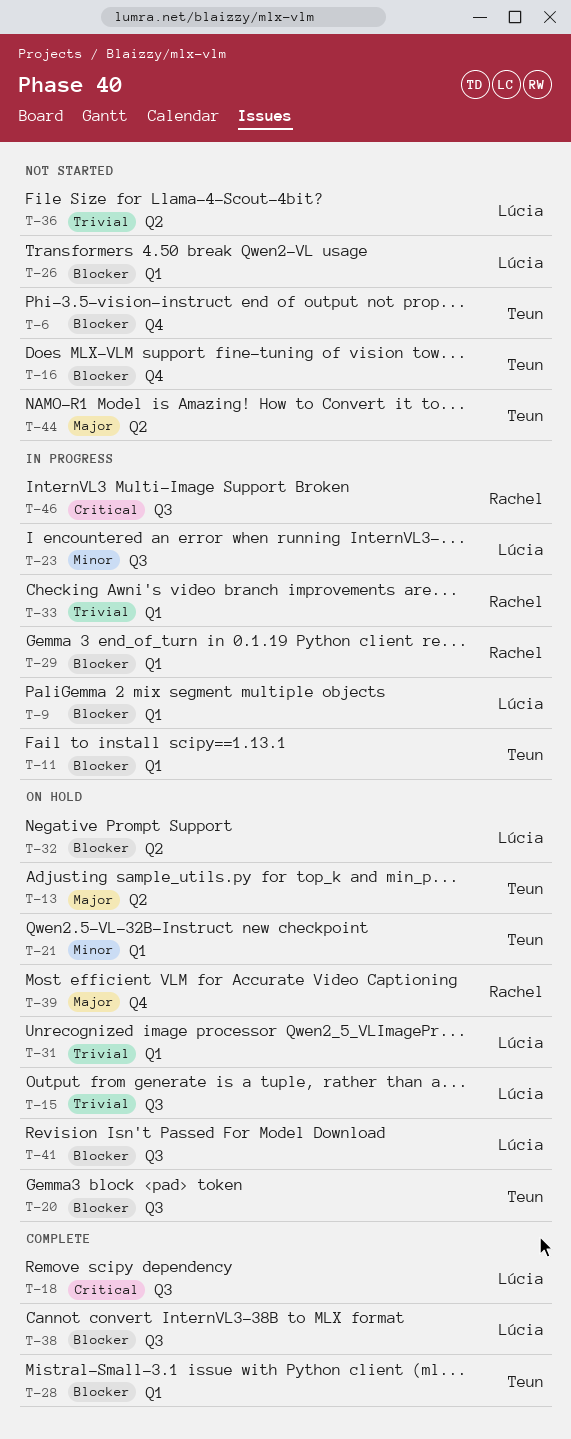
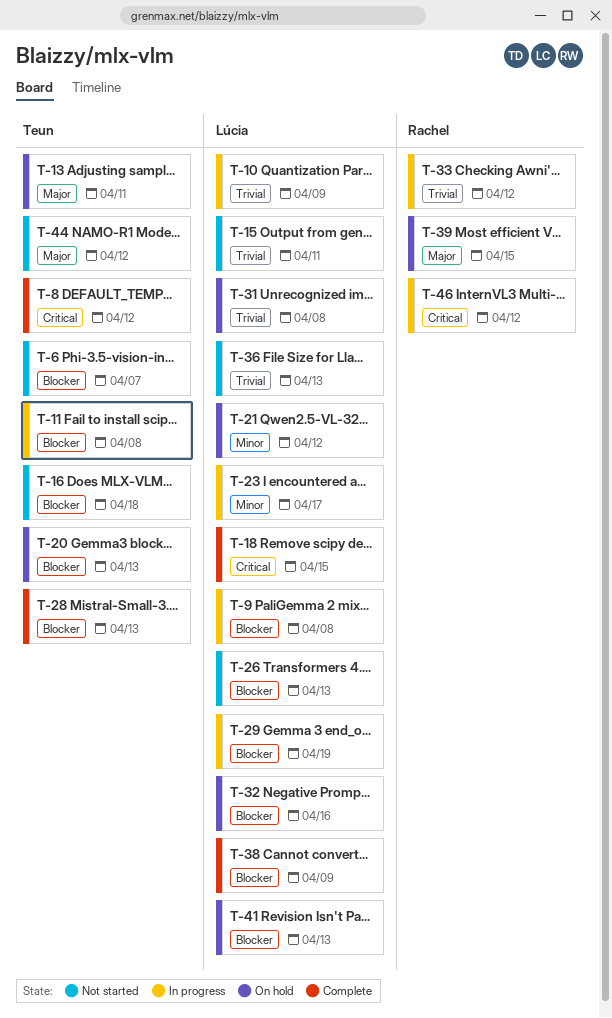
T-8: none -> present
T-10: none -> present
T-15, status: On hold -> Not started
T-21, owner: Teun -> Lúcia
T-29, owner: Rachel -> Lúcia

